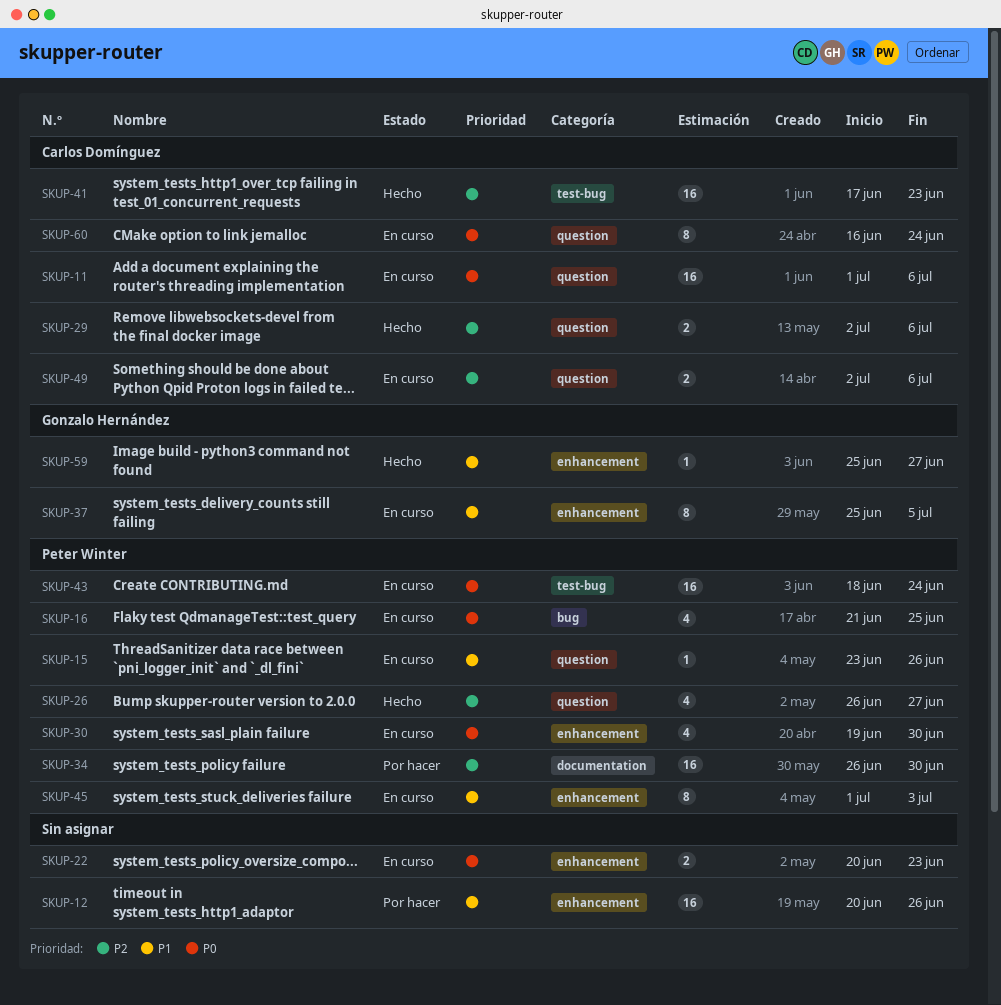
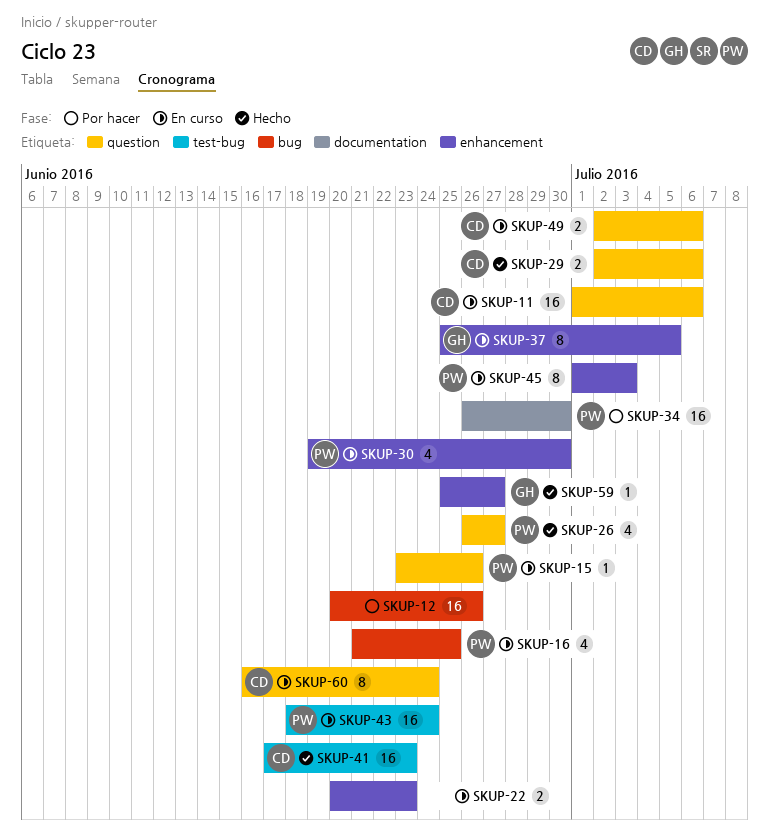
SKUP-12, label: enhancement -> bug

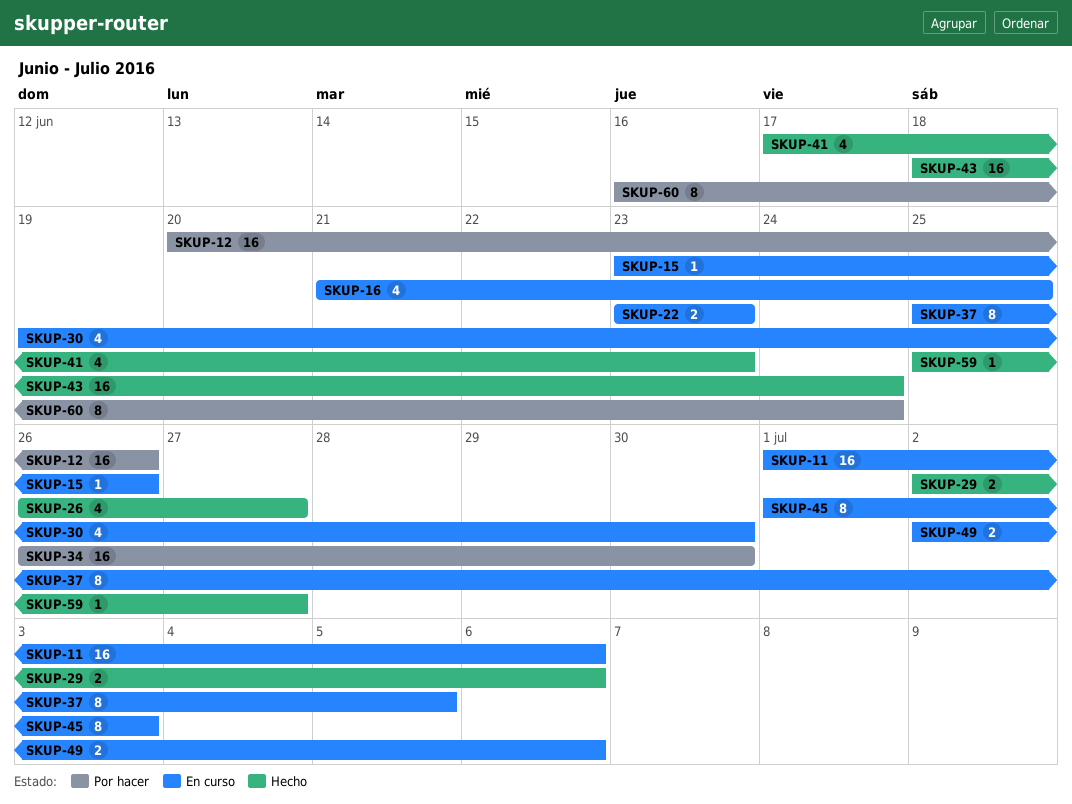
SKUP-22, start: Jun 20 -> Jun 23
SKUP-41, estimate: 16 -> 4
SKUP-43, status: En curso -> Hecho
SKUP-60, status: En curso -> Por hacer

